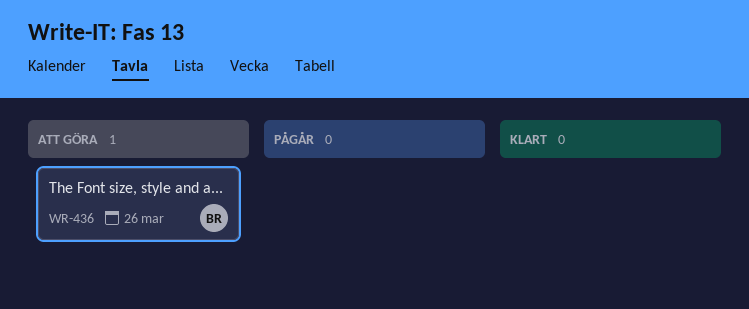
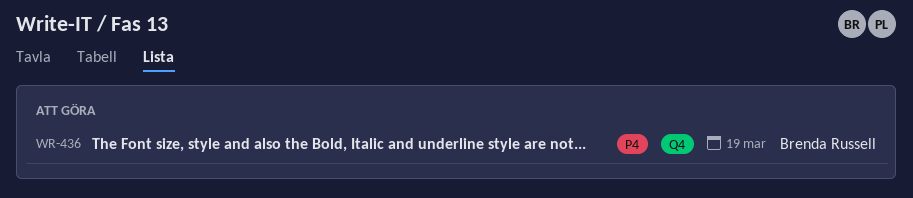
WR-436, due: Mar 26 -> Mar 19

